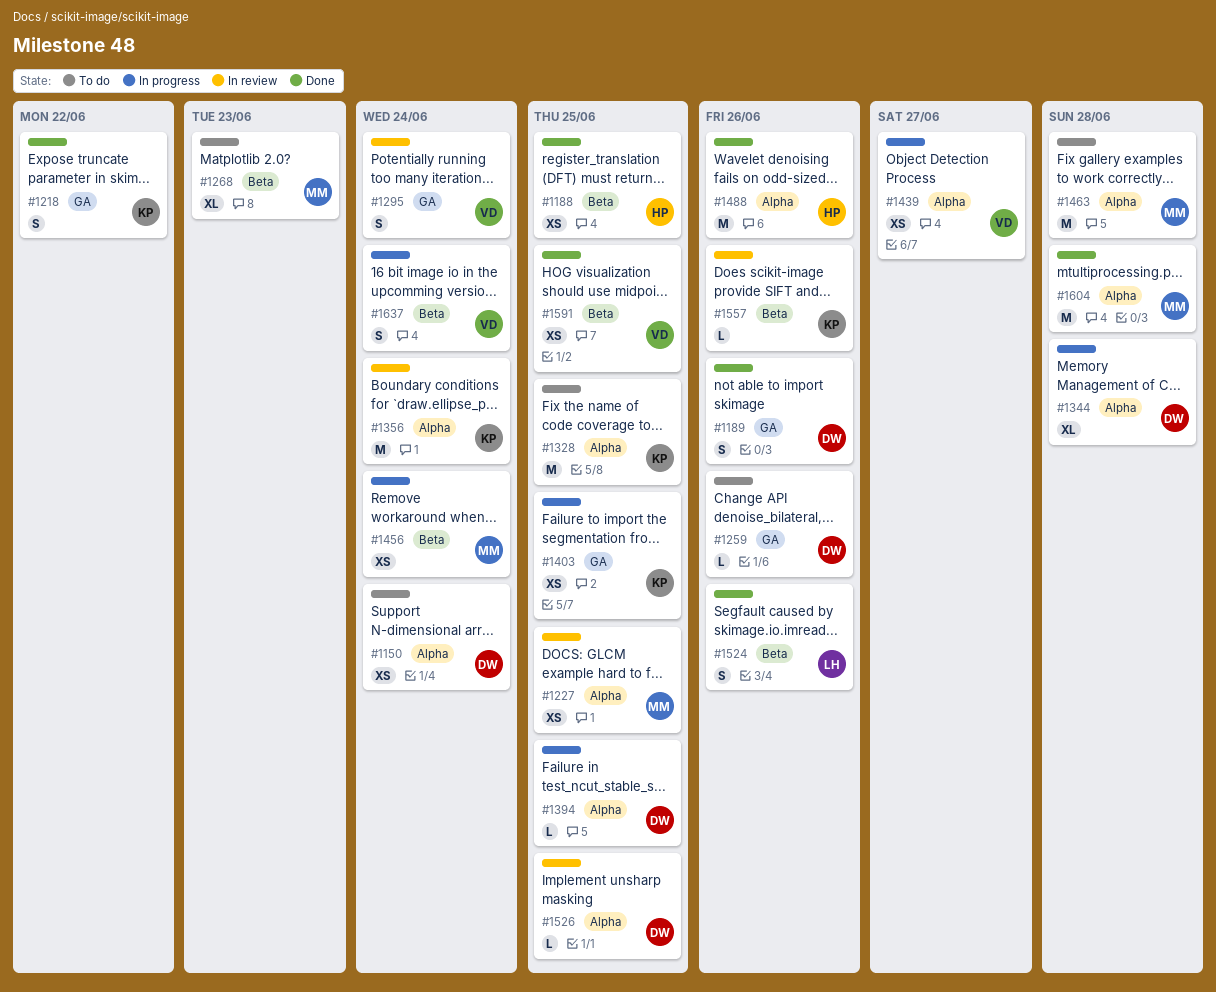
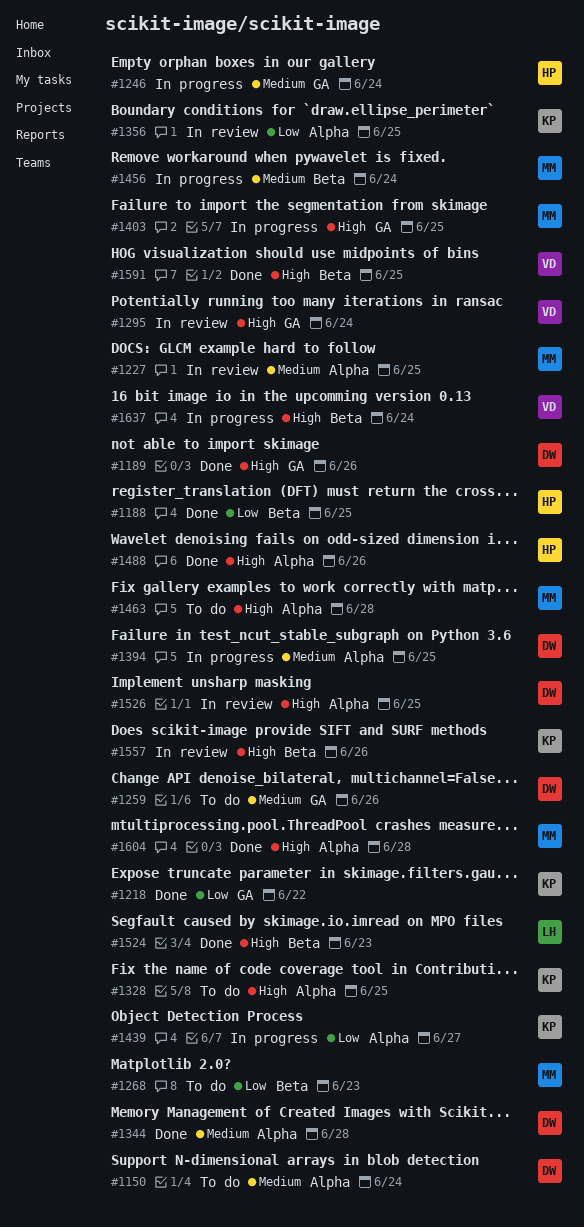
#1246: none -> present
#1344, status: In progress -> Done
#1356, due: Jun 24 -> Jun 25
#1403, owner: KP -> MM
#1439, owner: VD -> KP
#1524, due: Jun 26 -> Jun 23

